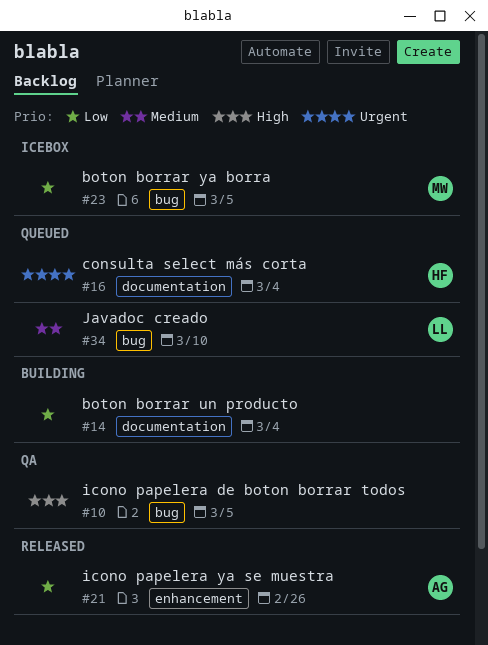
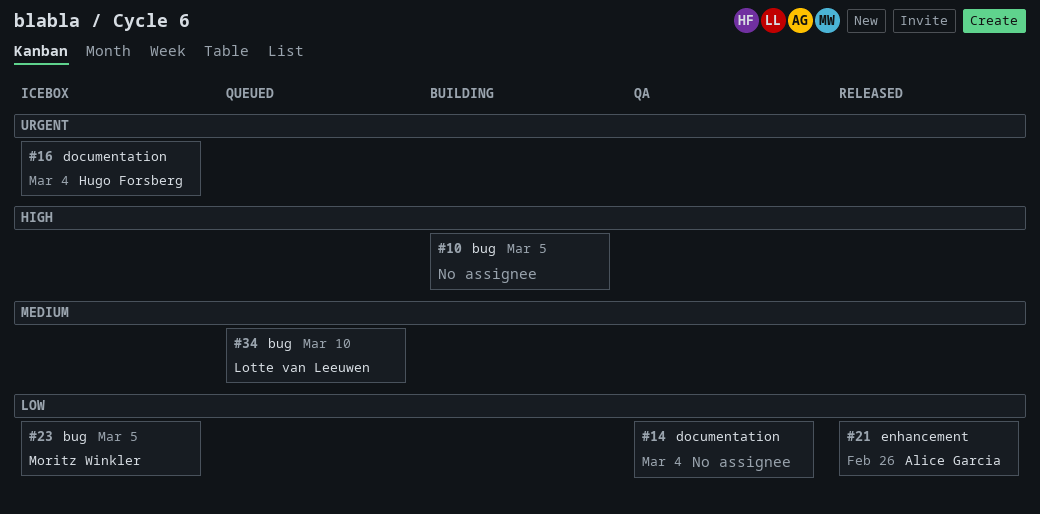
#10, status: QA -> Building
#14, status: Building -> QA
#16, status: Queued -> Icebox

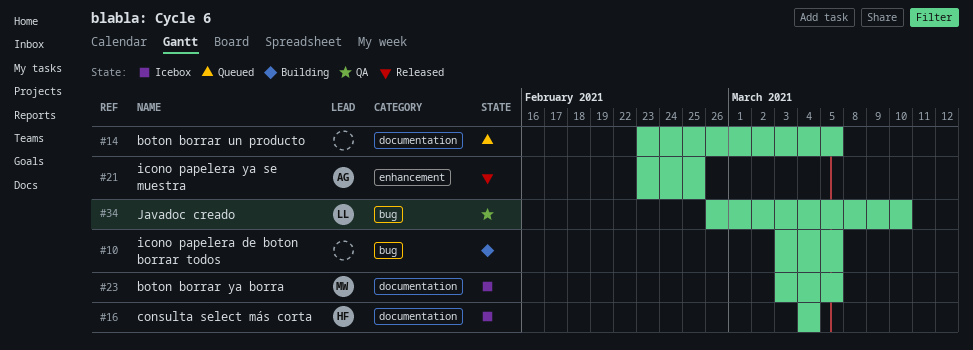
#14, status: QA -> Queued
#14, due: Mar 4 -> Mar 5
#21, due: Feb 26 -> Feb 25
#23, label: bug -> documentation
#34, status: Queued -> QA

